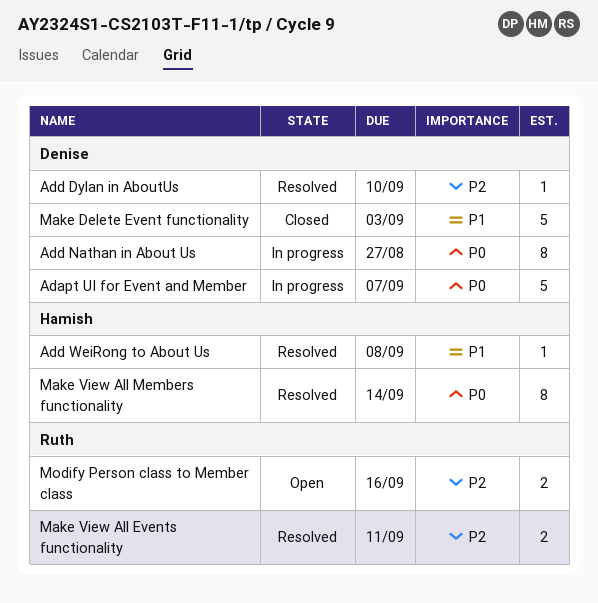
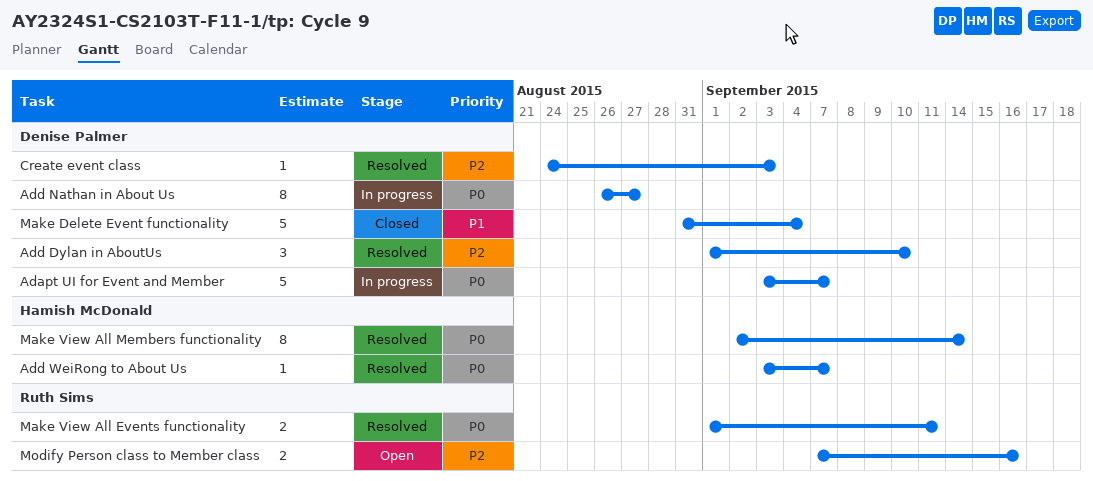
Add Dylan in AboutUs, estimate: 1 -> 3
Add WeiRong to About Us, priority: P1 -> P0
Add WeiRong to About Us, due: Sep 8 -> Sep 7
Create event class: none -> present
Make Delete Event functionality, due: Sep 3 -> Sep 4
Make View All Events functionality, priority: P2 -> P0

